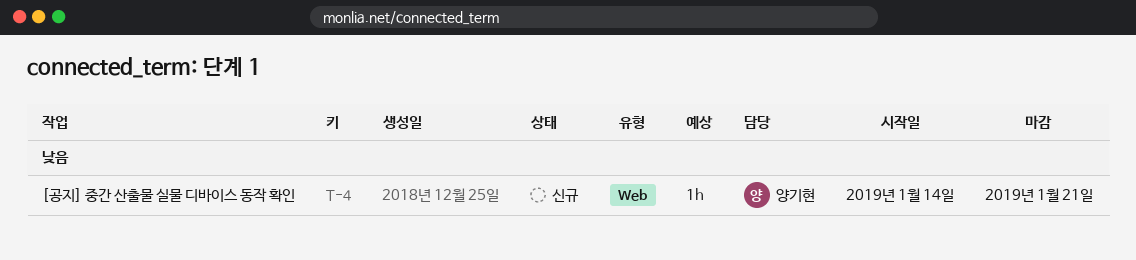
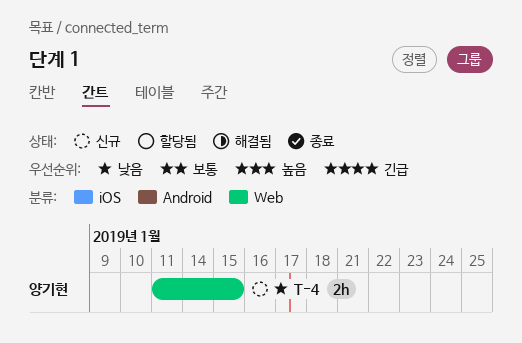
T-4, estimate: 1h -> 2h
T-4, start: Jan 14 -> Jan 11
T-4, due: Jan 21 -> Jan 15

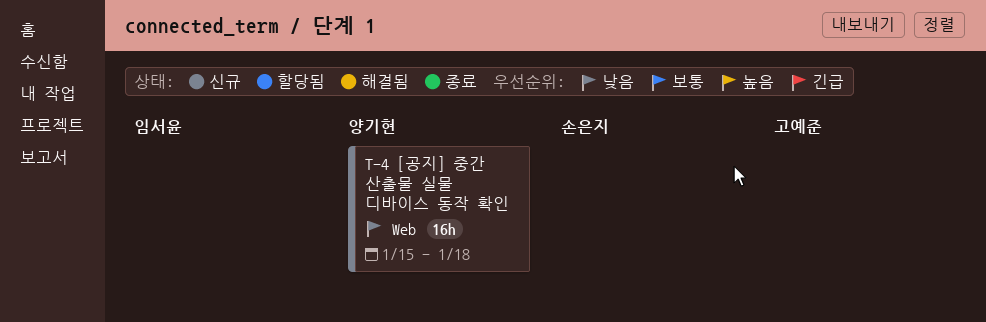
T-4, estimate: 2h -> 16h
T-4, start: Jan 11 -> Jan 15
T-4, due: Jan 15 -> Jan 18

